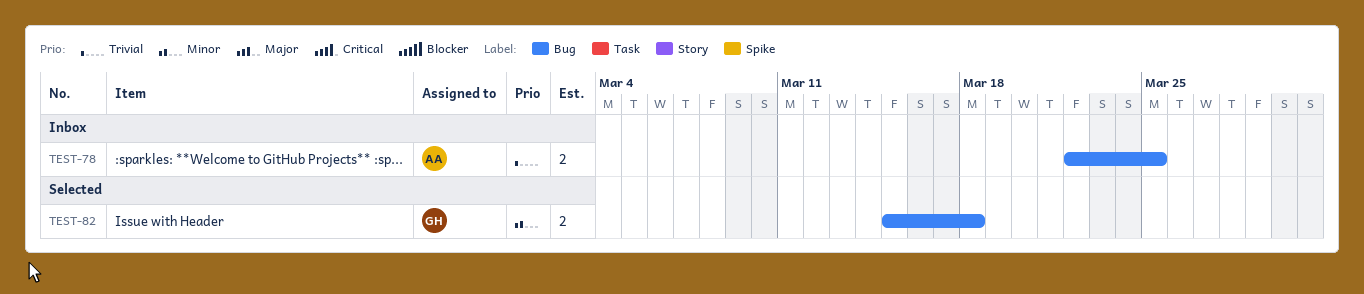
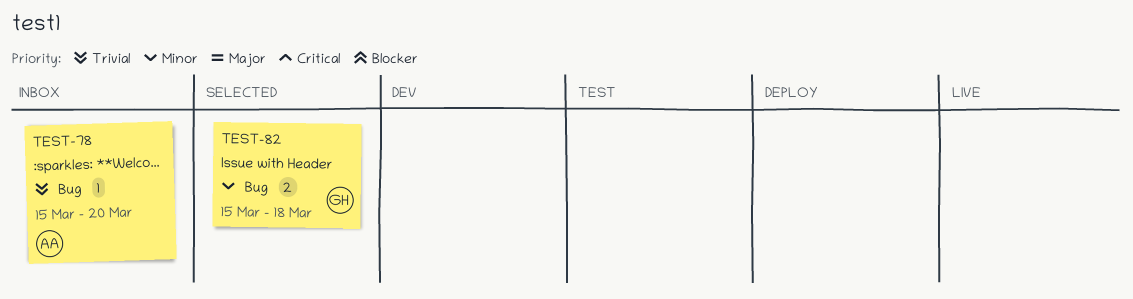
TEST-78, estimate: 2 -> 1
TEST-78, start: Mar 22 -> Mar 15
TEST-78, due: Mar 25 -> Mar 20

